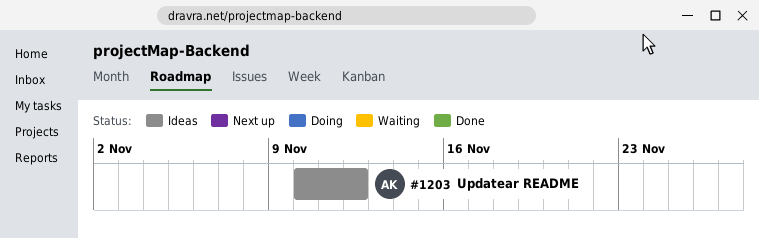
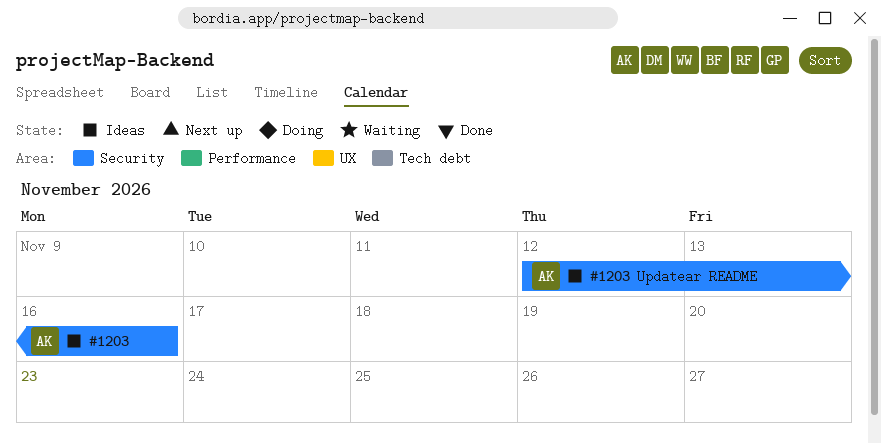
#1203, start: Nov 10 -> Nov 12
#1203, due: Nov 12 -> Nov 16

